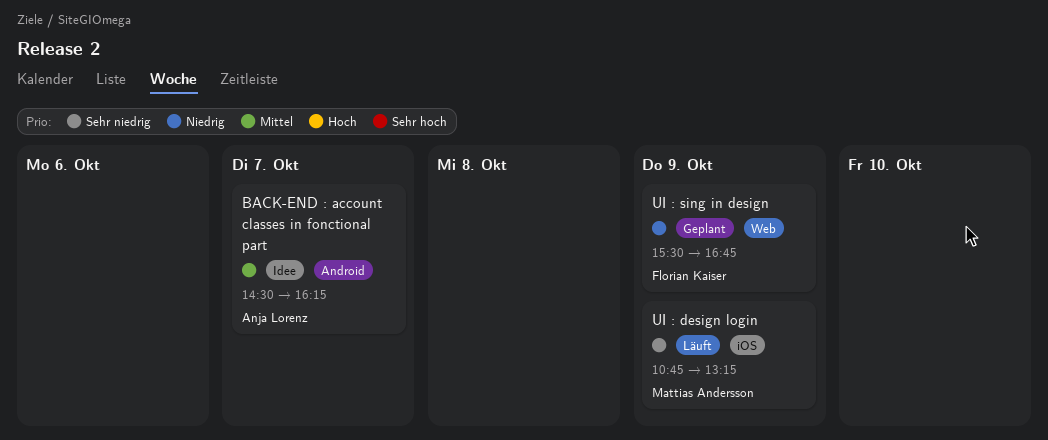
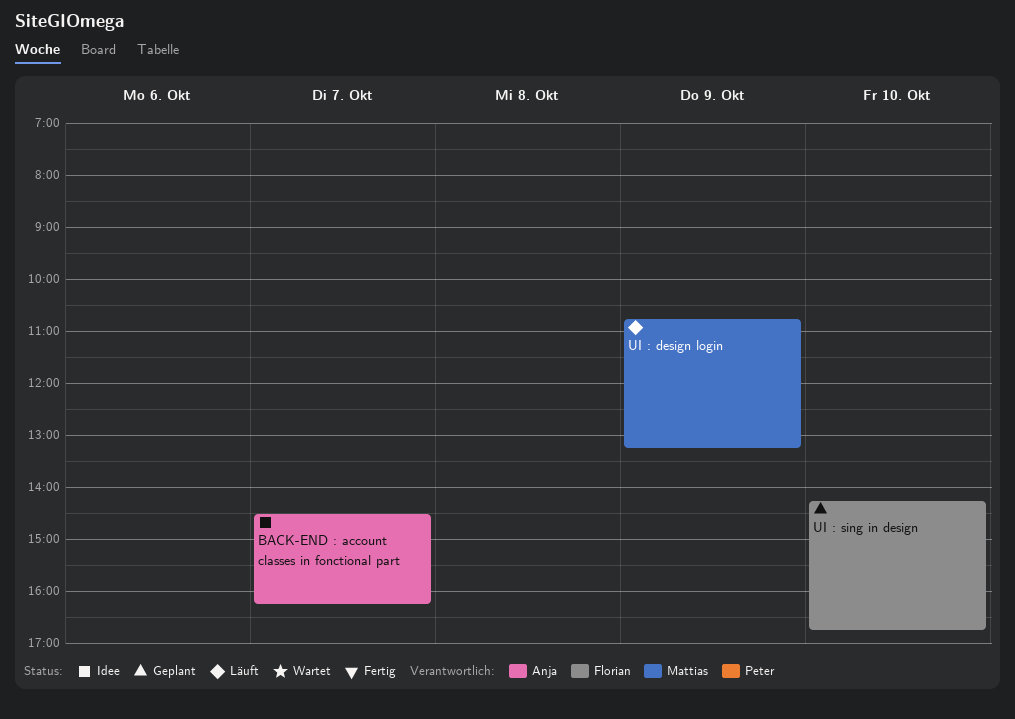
UI : sing in design, day: Oct 9 -> Oct 10
UI : sing in design, begins: 15:30 -> 14:15

